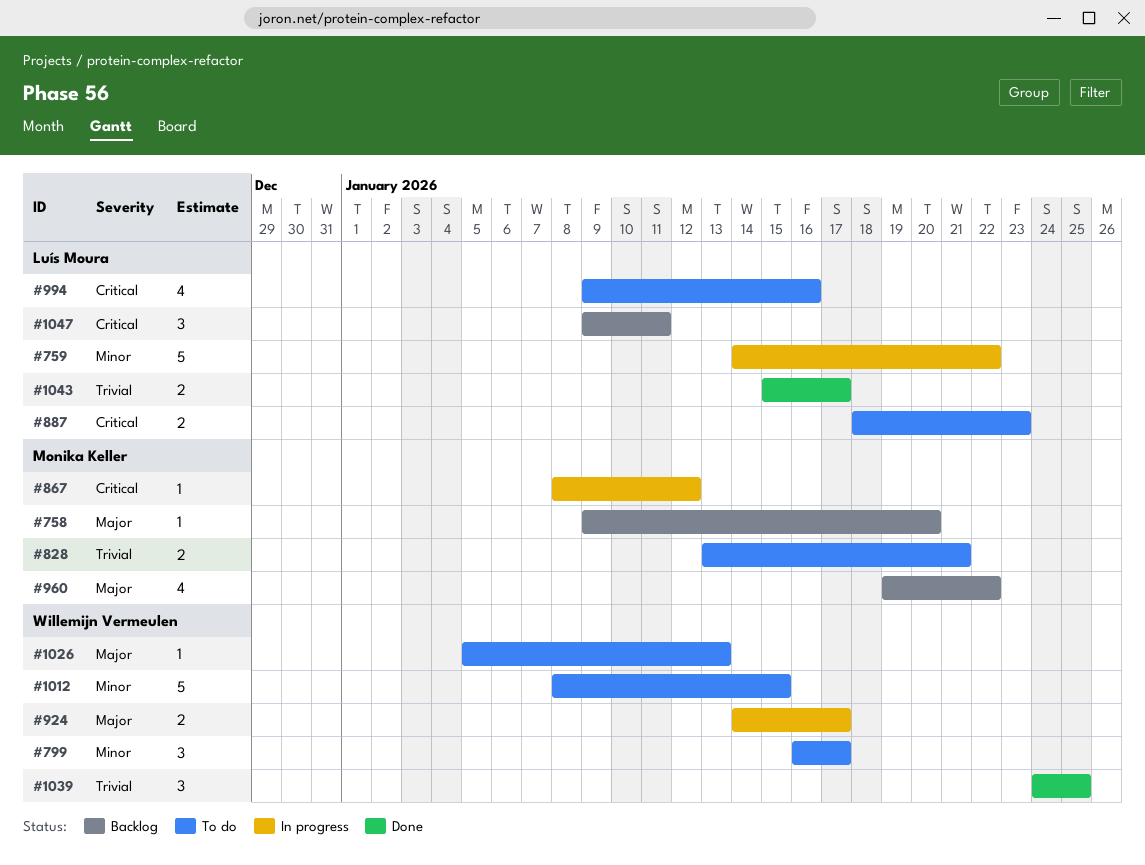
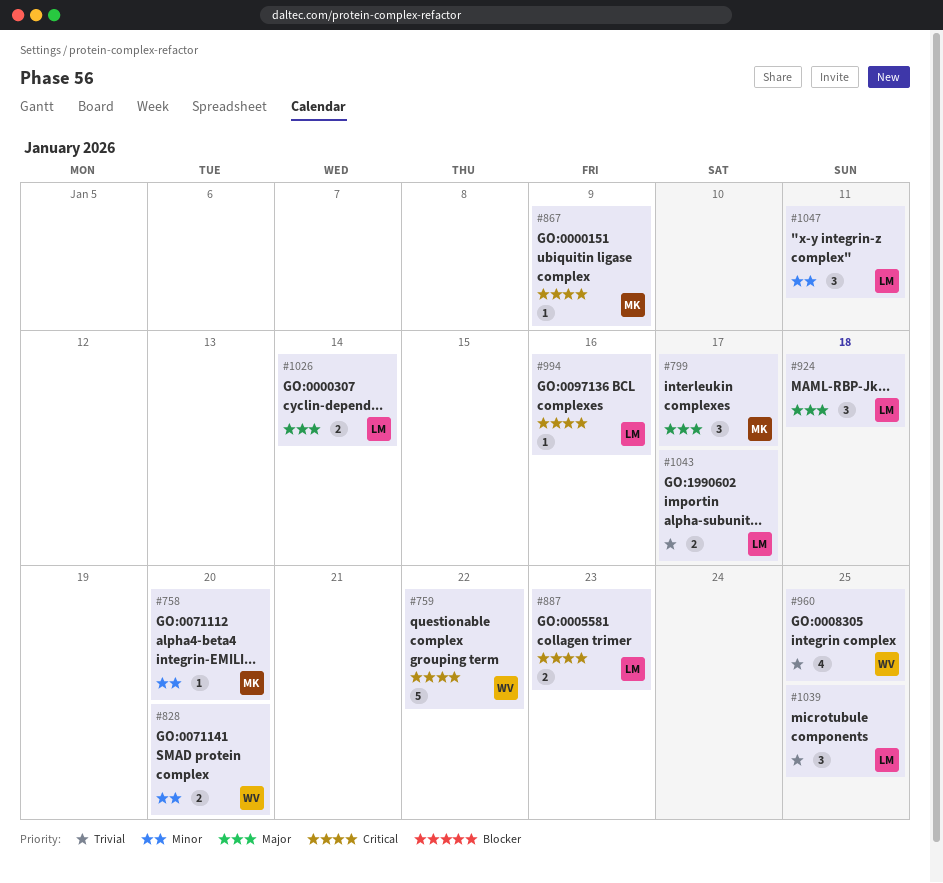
#758, priority: Major -> Minor
#759, owner: Luís Moura -> Willemijn Vermeulen
#759, priority: Minor -> Critical
#799, owner: Willemijn Vermeulen -> Monika Keller
#799, priority: Minor -> Major
#828, owner: Monika Keller -> Willemijn Vermeulen
#828, priority: Trivial -> Minor
#828, due: Jan 21 -> Jan 20
#867, due: Jan 12 -> Jan 9
#924, owner: Willemijn Vermeulen -> Luís Moura
#924, estimate: 2 -> 3
#924, due: Jan 17 -> Jan 18
#960, owner: Monika Keller -> Willemijn Vermeulen
#960, priority: Major -> Trivial
#960, due: Jan 22 -> Jan 25
#994, estimate: 4 -> 1
#1012: present -> none
#1026, owner: Willemijn Vermeulen -> Luís Moura
#1026, estimate: 1 -> 2
#1026, due: Jan 13 -> Jan 14
#1039, owner: Willemijn Vermeulen -> Luís Moura
#1047, priority: Critical -> Minor

